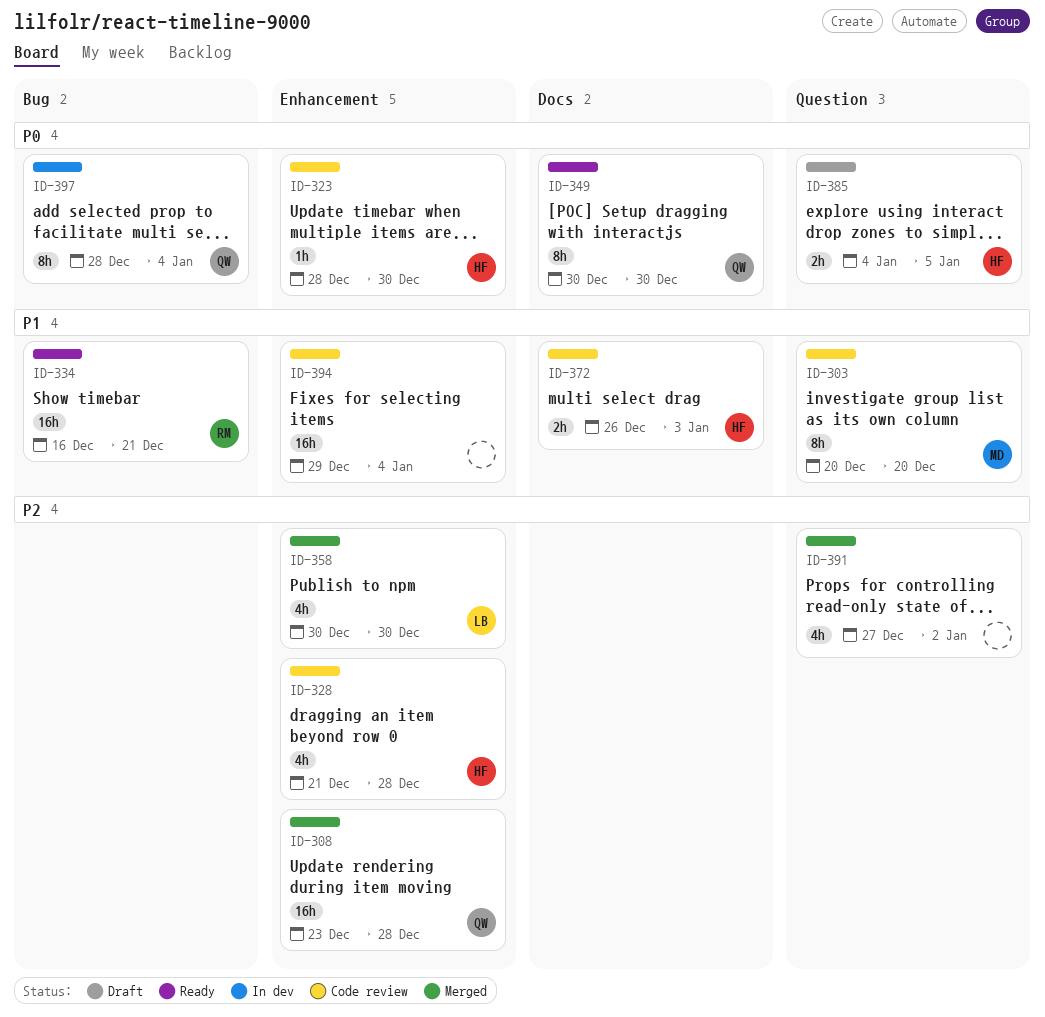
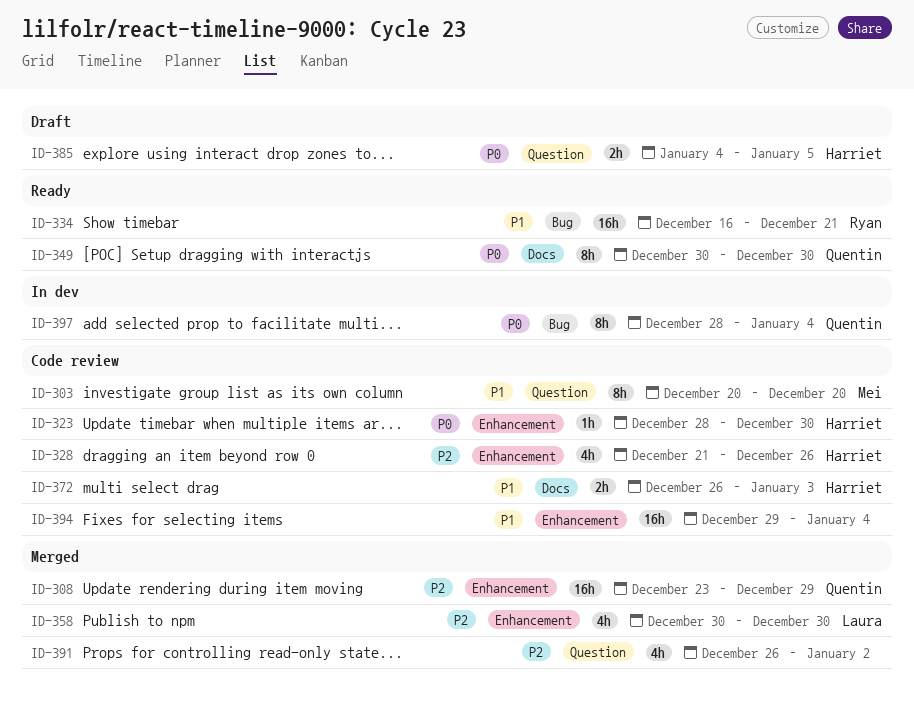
ID-308, due: Dec 28 -> Dec 29
ID-328, due: Dec 28 -> Dec 26
ID-391, start: Dec 27 -> Dec 26

